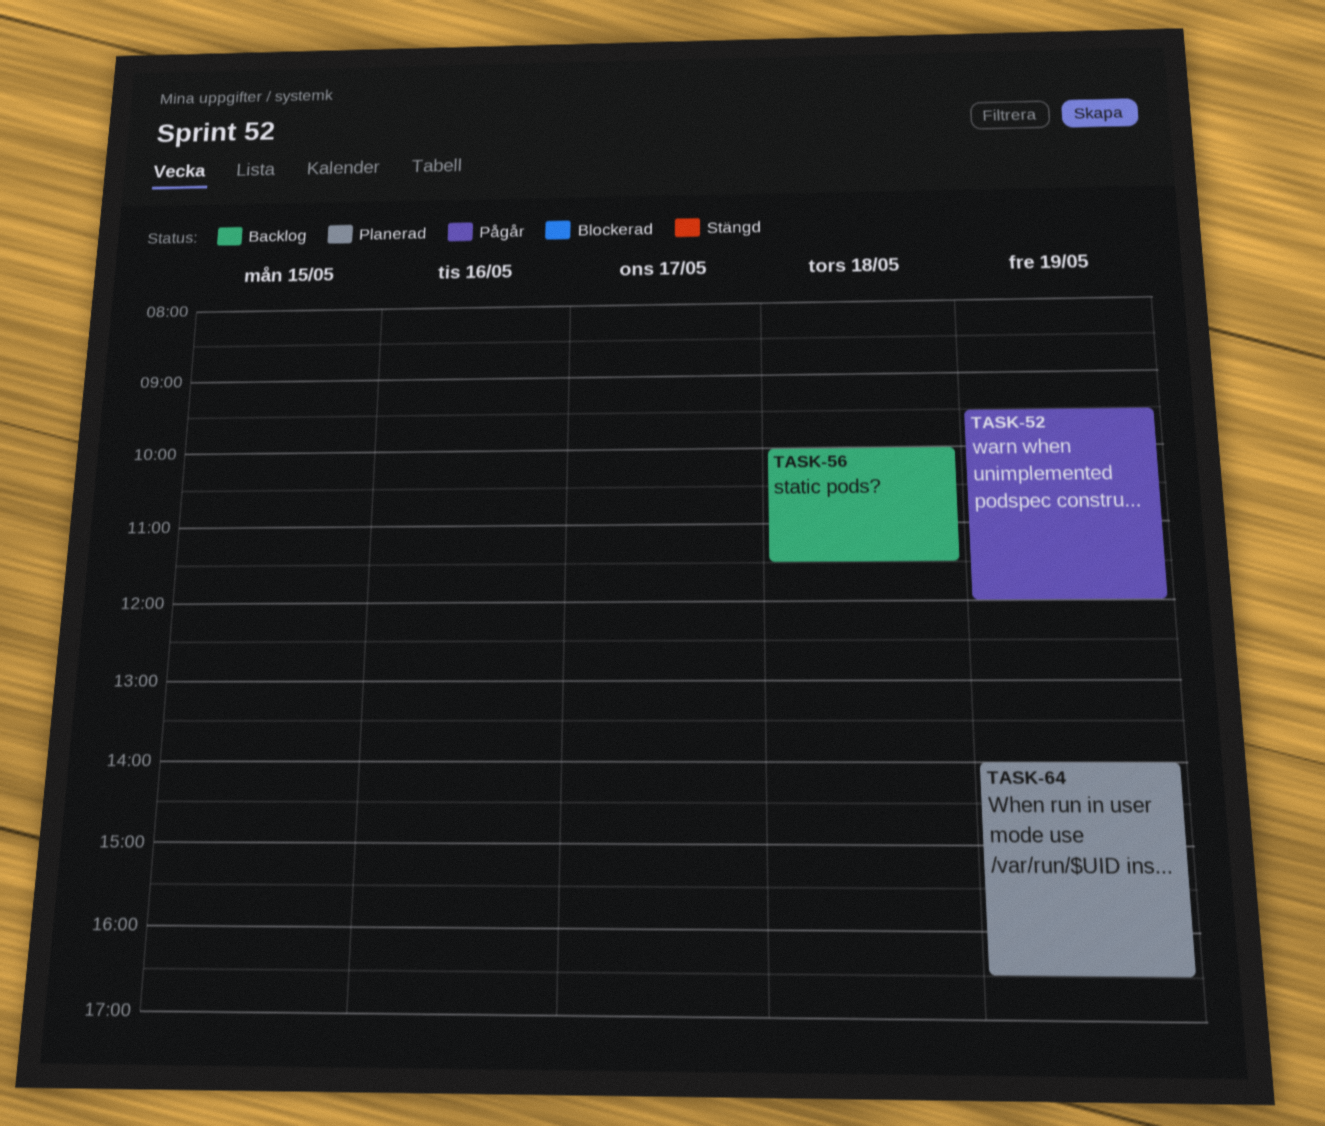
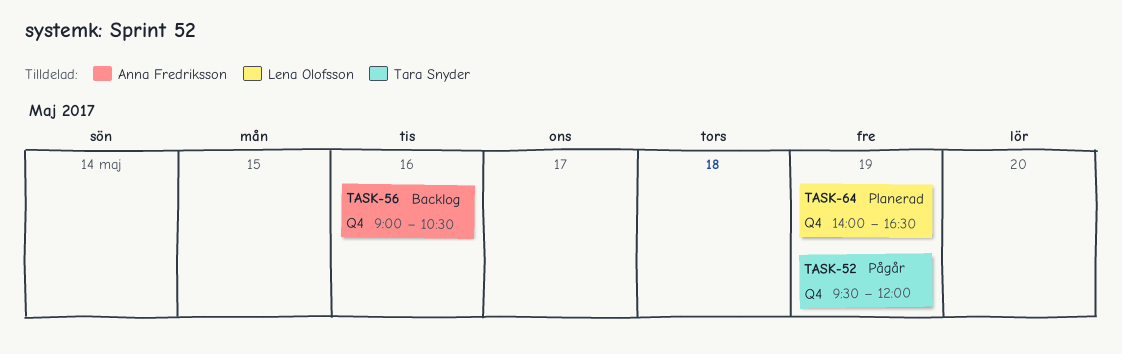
TASK-56, day: May 18 -> May 16
TASK-56, begins: 10:00 -> 09:00
TASK-56, ends: 11:30 -> 10:30

